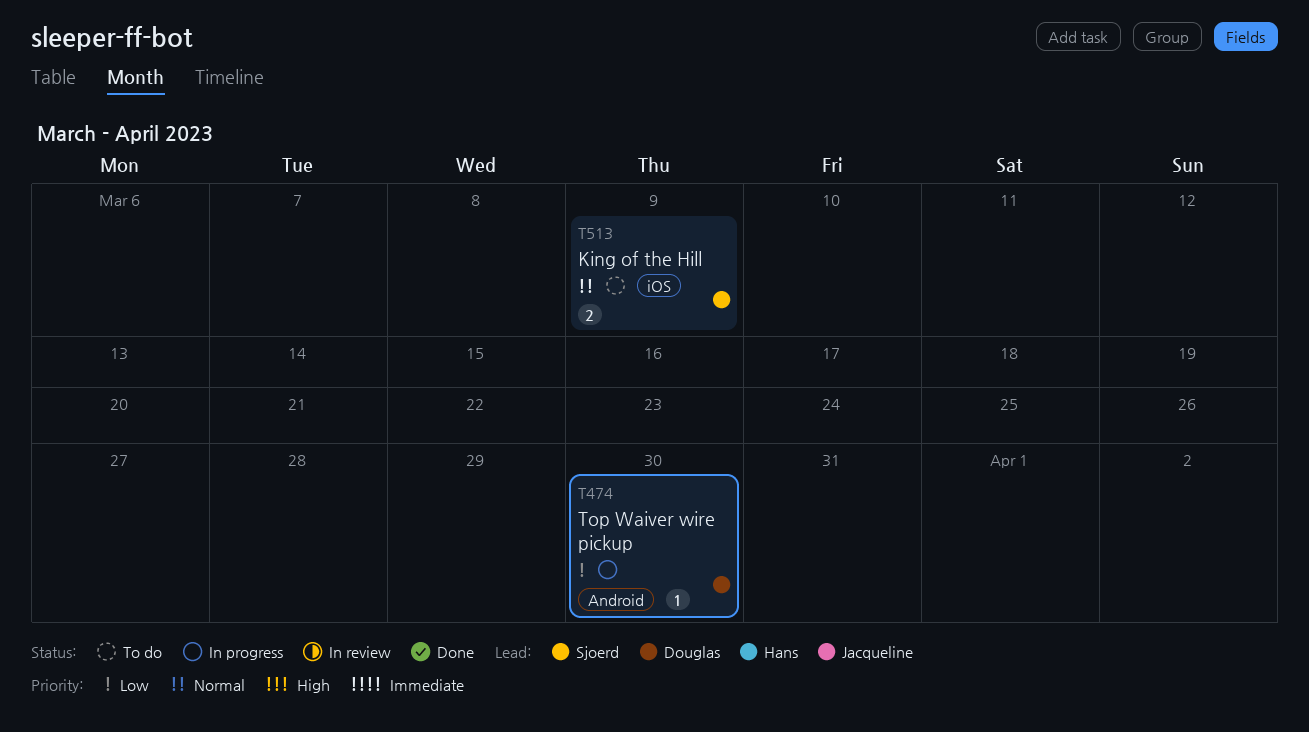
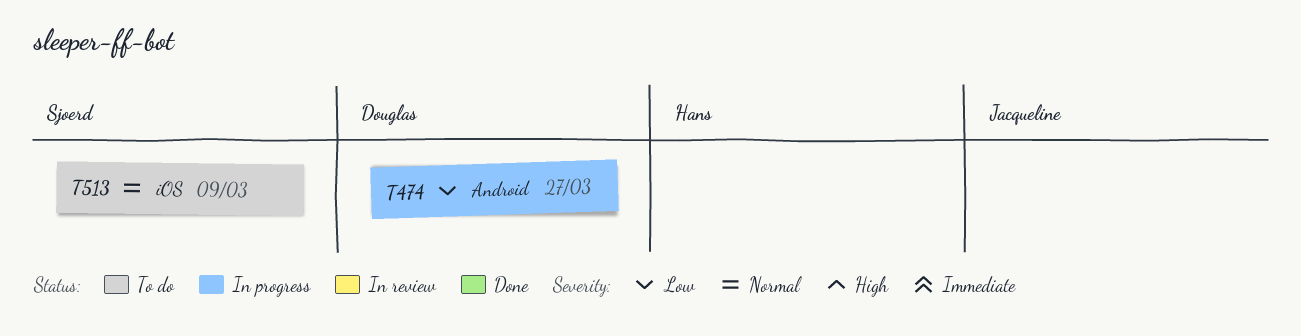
T474, due: Mar 30 -> Mar 27

